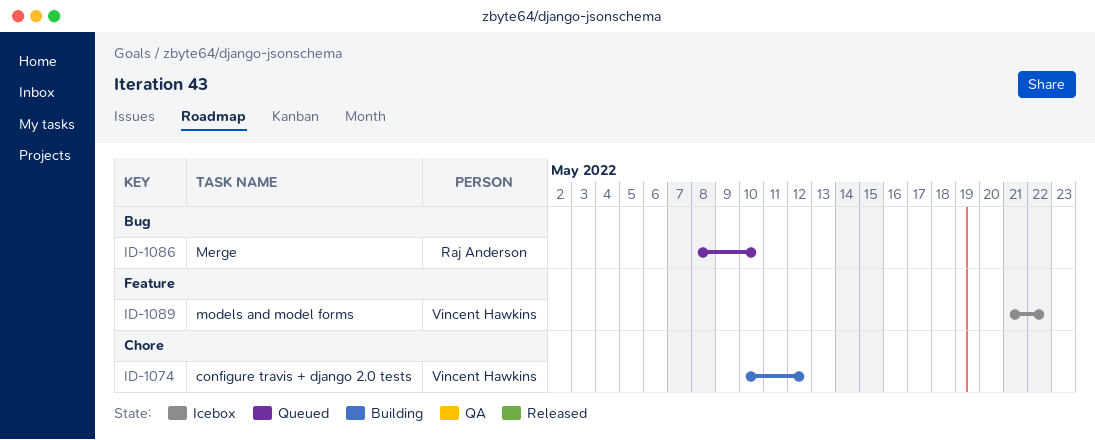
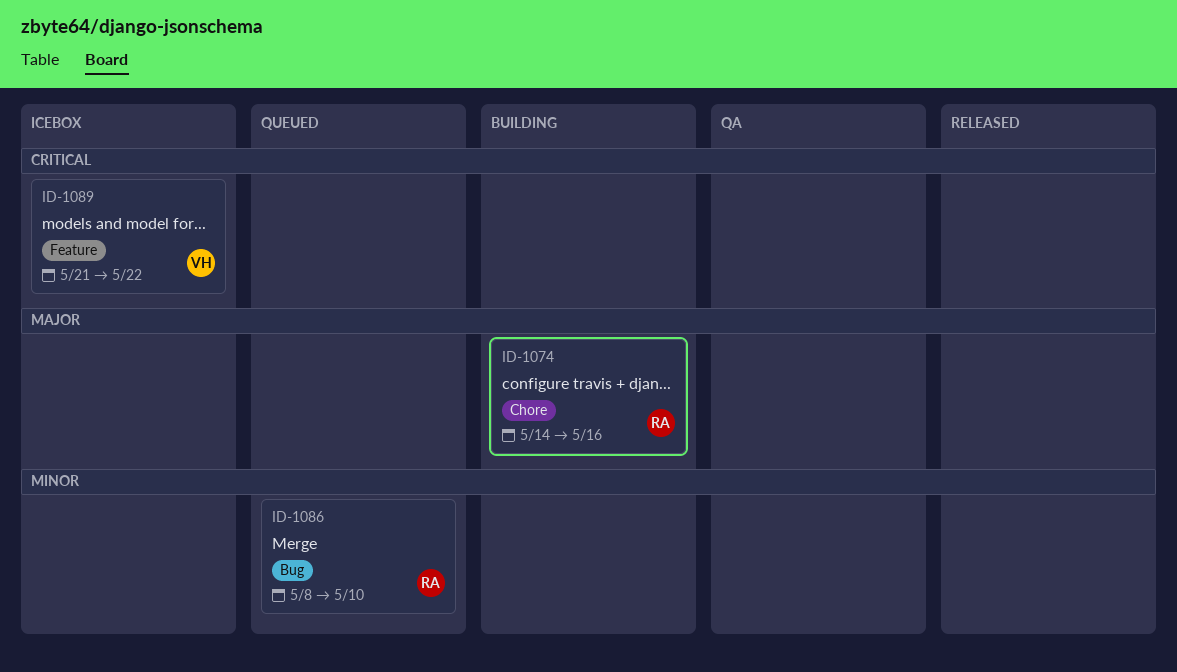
ID-1074, owner: Vincent Hawkins -> Raj Anderson
ID-1074, start: May 10 -> May 14
ID-1074, due: May 12 -> May 16

